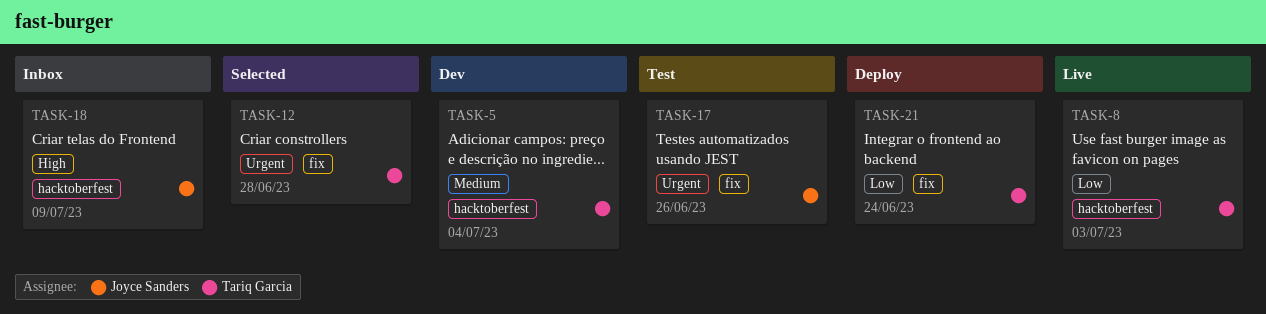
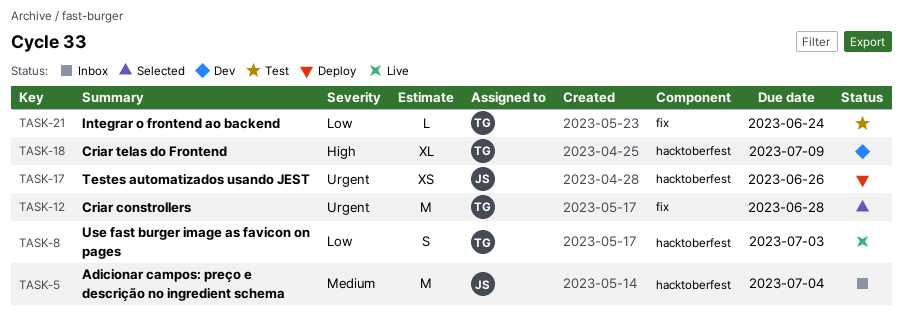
TASK-5, status: Dev -> Inbox
TASK-5, owner: Tariq Garcia -> Joyce Sanders
TASK-17, status: Test -> Deploy
TASK-17, label: fix -> hacktoberfest
TASK-18, status: Inbox -> Dev
TASK-18, owner: Joyce Sanders -> Tariq Garcia
TASK-21, status: Deploy -> Test

